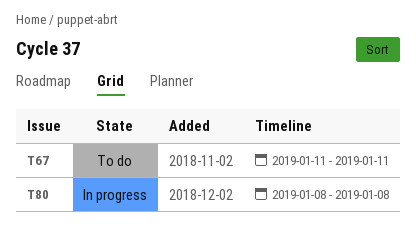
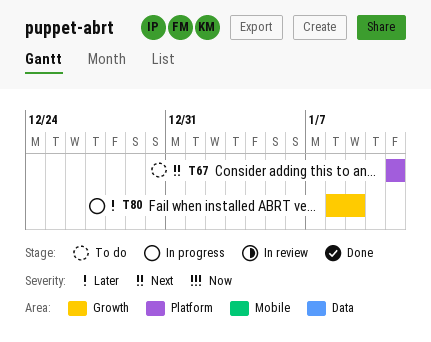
T80, due: Jan 8 -> Jan 9

